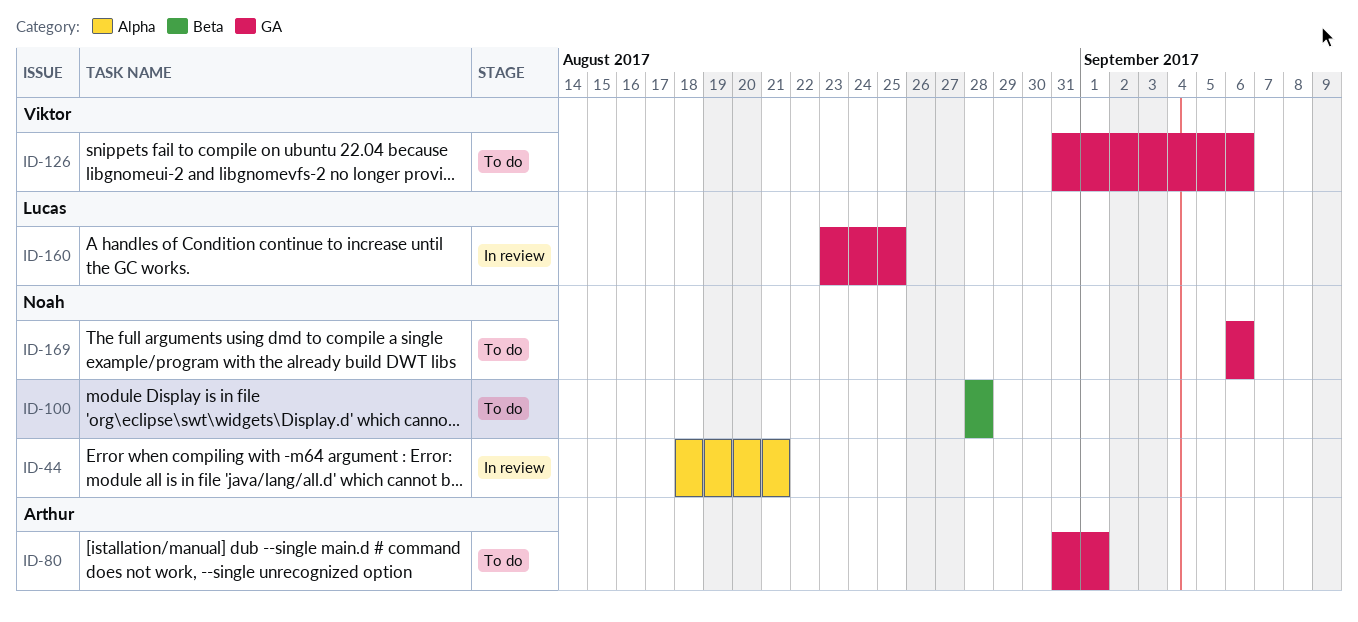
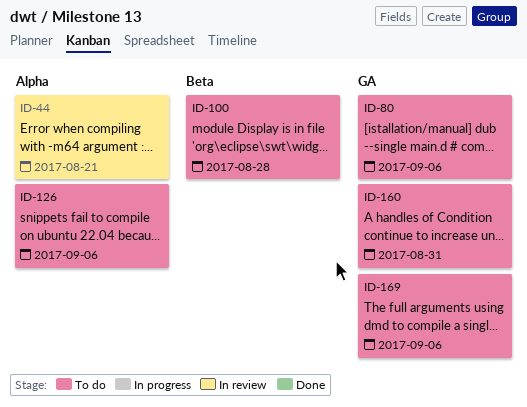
ID-80, due: Sep 1 -> Sep 6
ID-126, label: GA -> Alpha
ID-160, status: In review -> To do
ID-160, due: Aug 25 -> Aug 31

